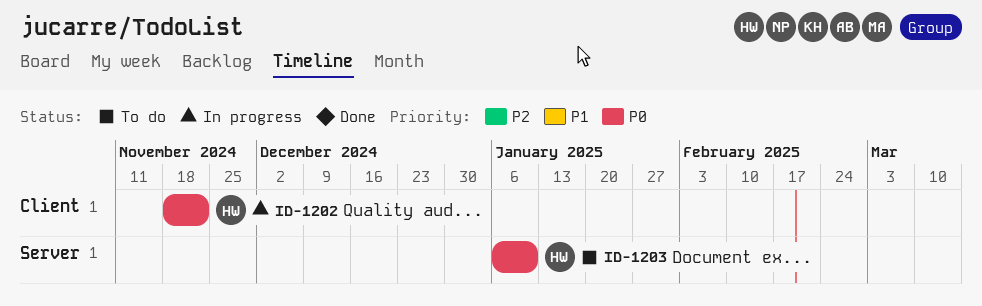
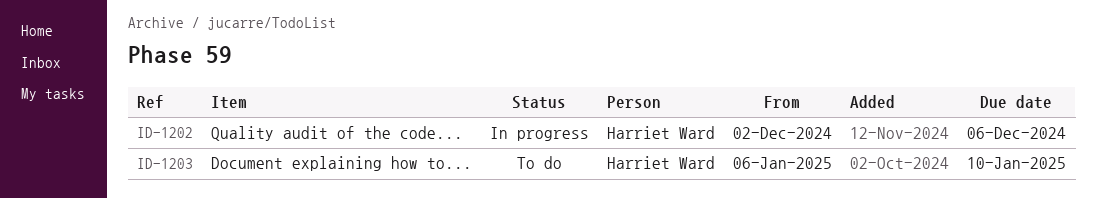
ID-1202, start: Nov 18 -> Dec 2
ID-1202, due: Nov 22 -> Dec 6

